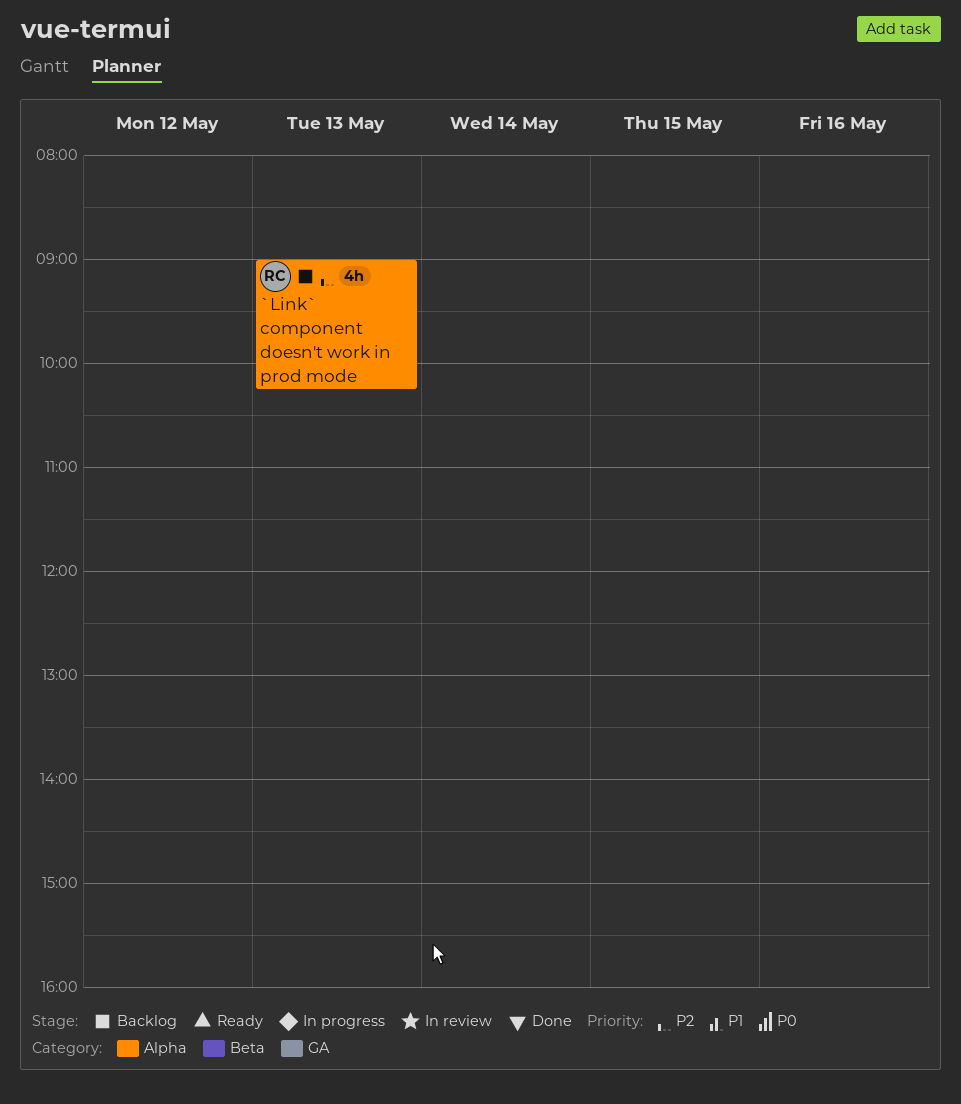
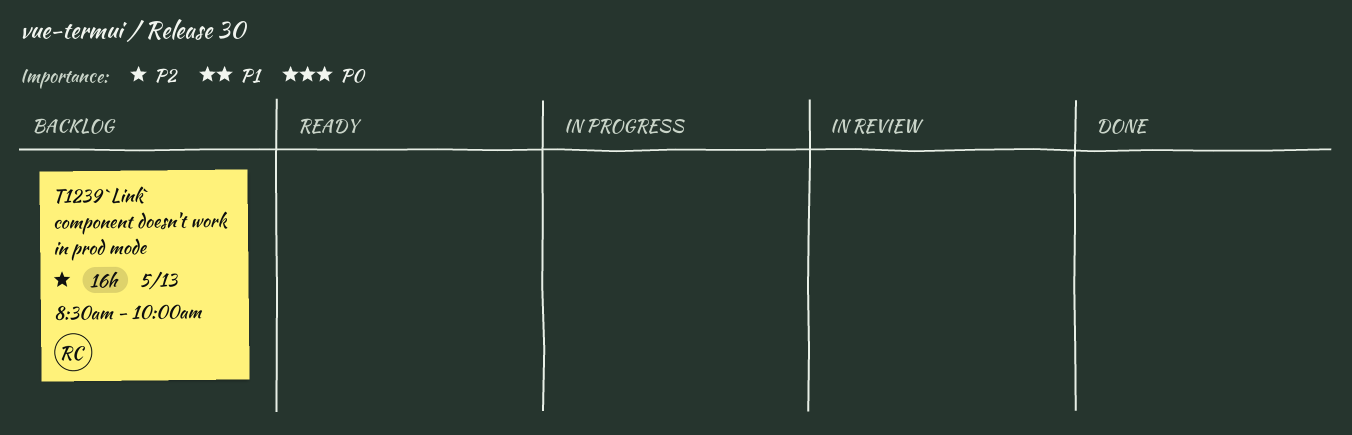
`Link` component doesn't work in prod mode, estimate: 4h -> 16h
`Link` component doesn't work in prod mode, begins: 09:00 -> 08:30
`Link` component doesn't work in prod mode, ends: 10:15 -> 10:00

